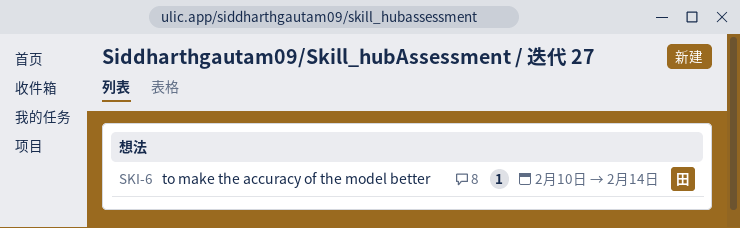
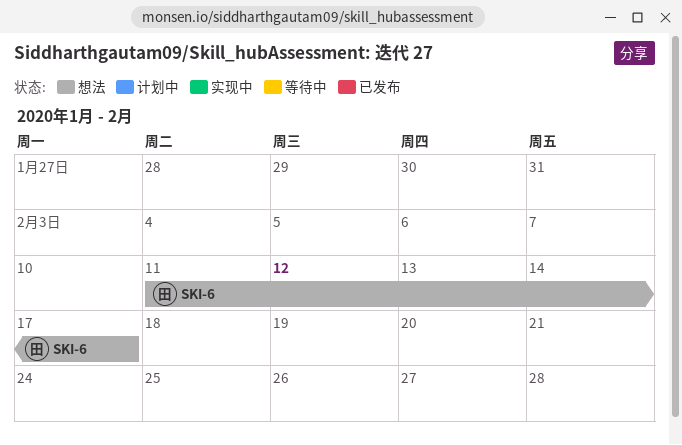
SKI-6, start: Feb 10 -> Feb 11
SKI-6, due: Feb 14 -> Feb 17

